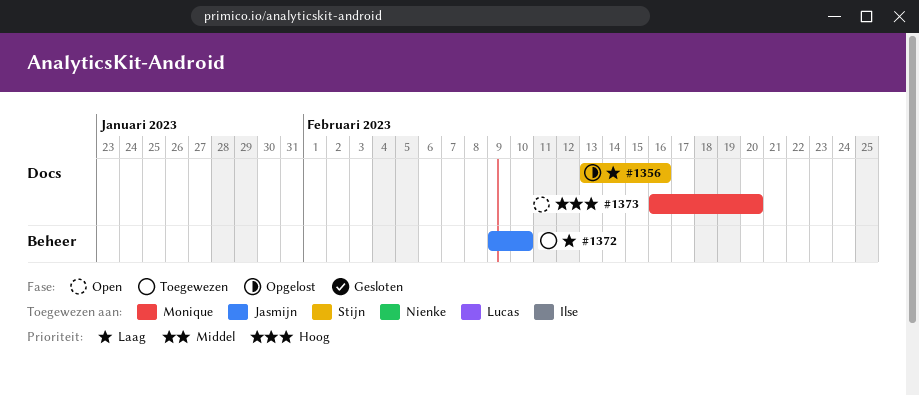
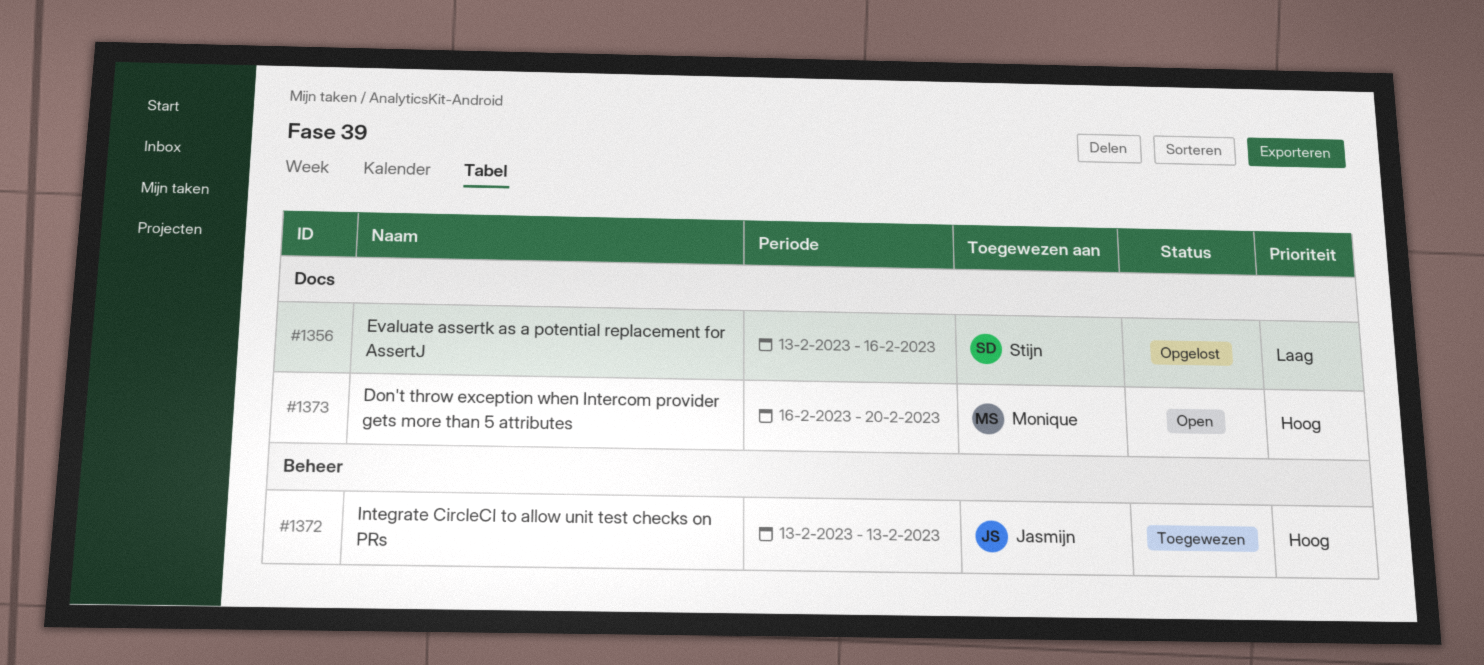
#1372, priority: Laag -> Hoog
#1372, start: Feb 9 -> Feb 13
#1372, due: Feb 10 -> Feb 13

